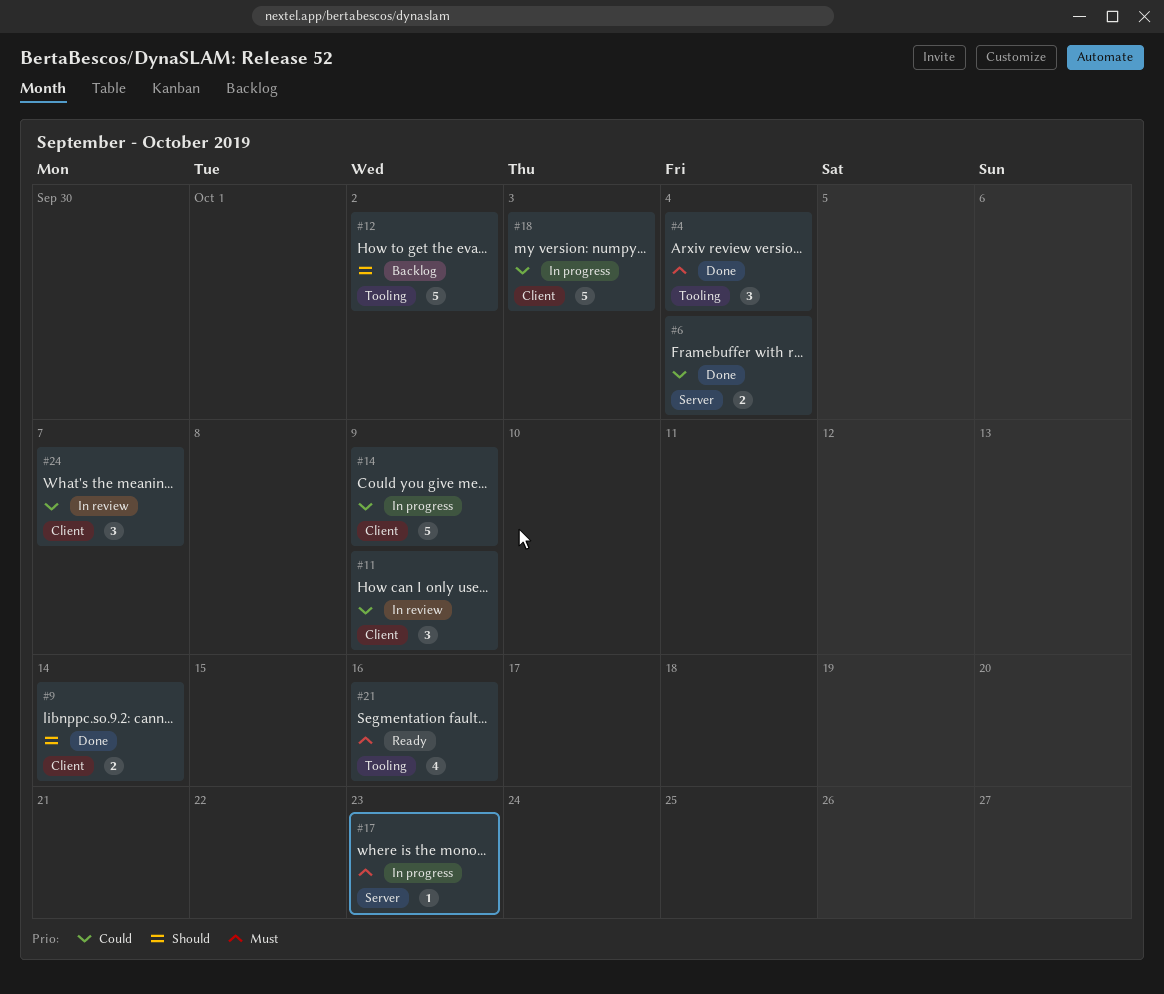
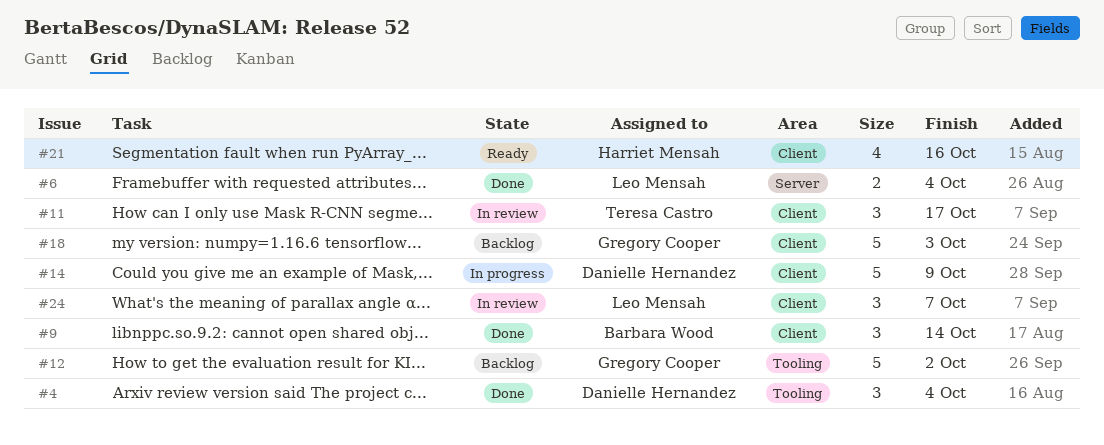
#9, estimate: 2 -> 3
#11, due: Oct 9 -> Oct 17
#17: present -> none
#18, status: In progress -> Backlog
#21, label: Tooling -> Client

